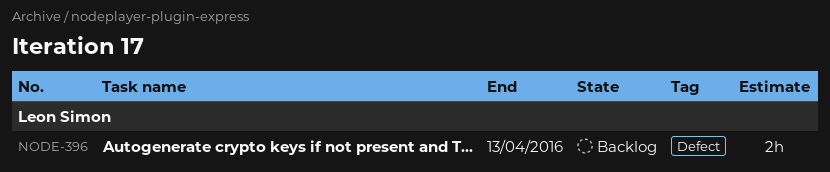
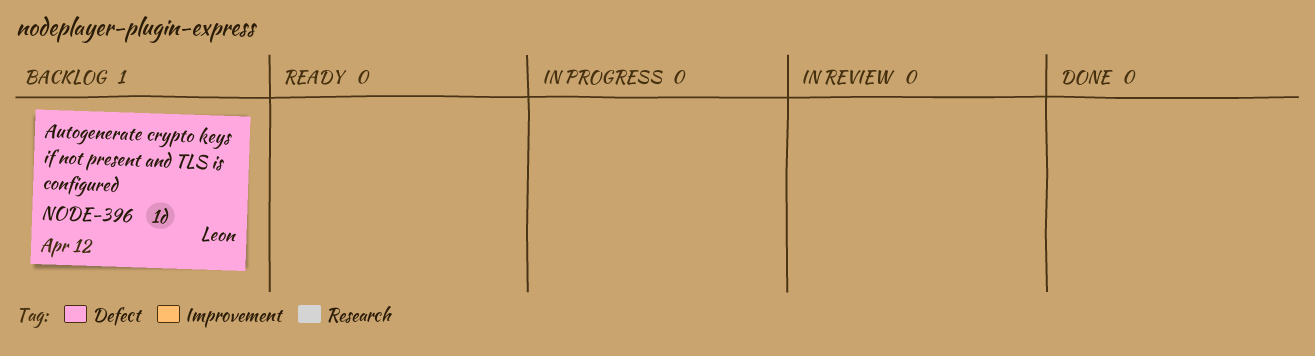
NODE-396, estimate: 2h -> 1d
NODE-396, due: Apr 13 -> Apr 12

